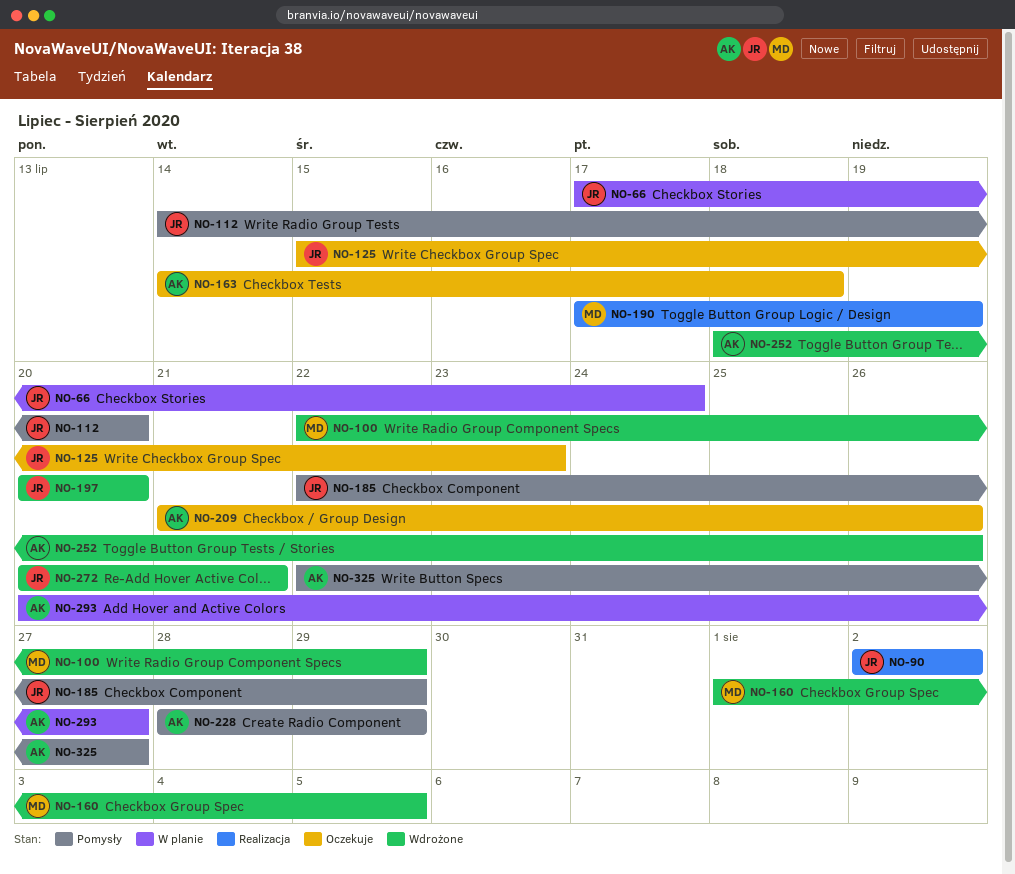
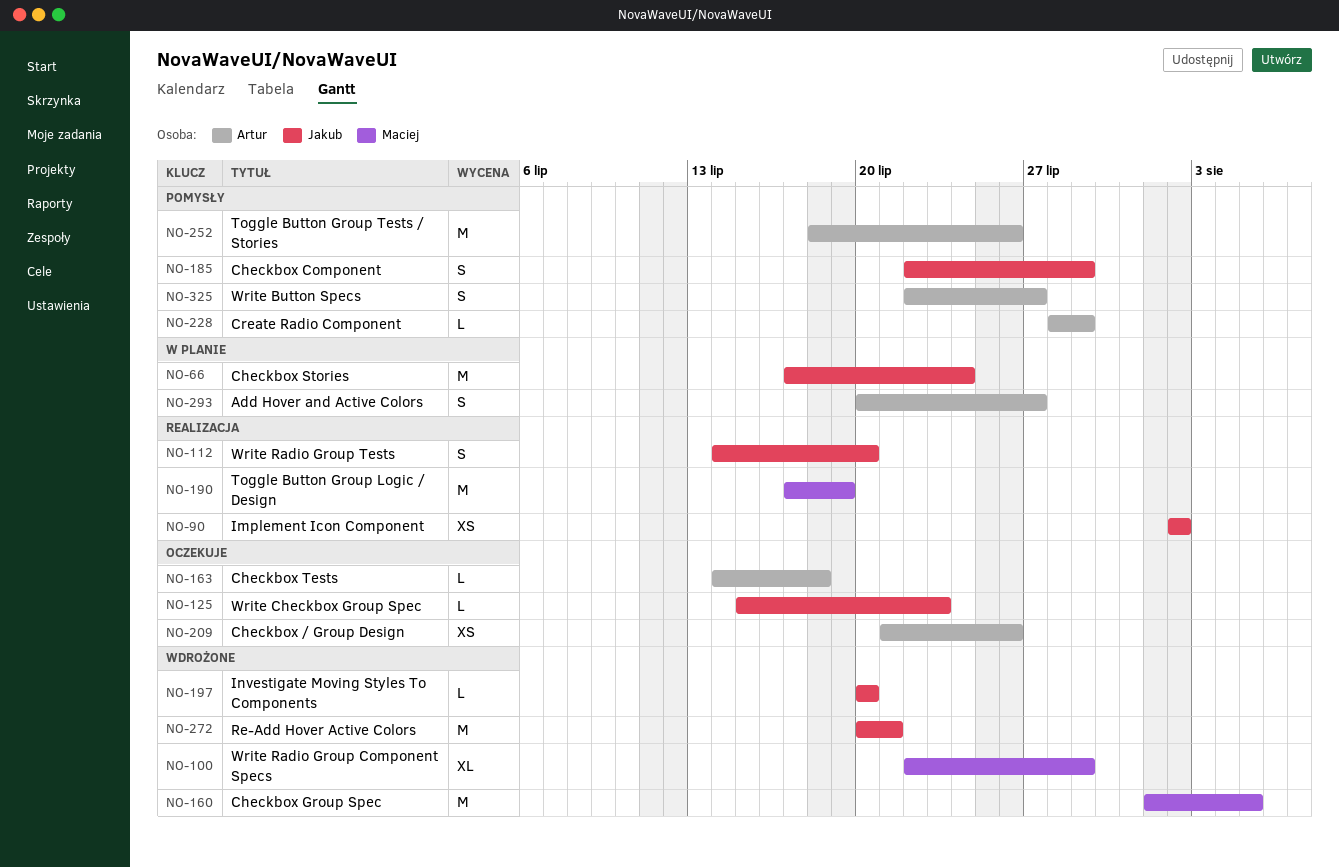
NO-112, status: Pomysły -> Realizacja
NO-252, status: Wdrożone -> Pomysły

